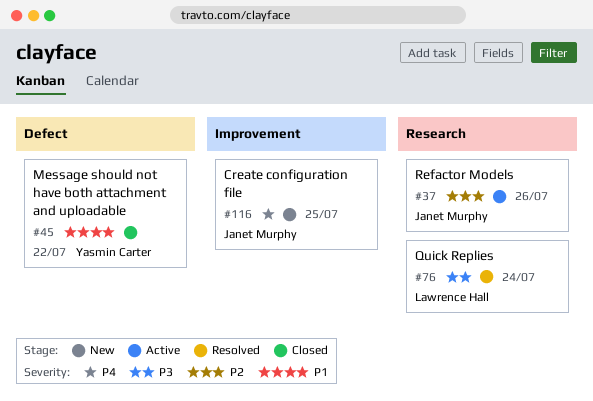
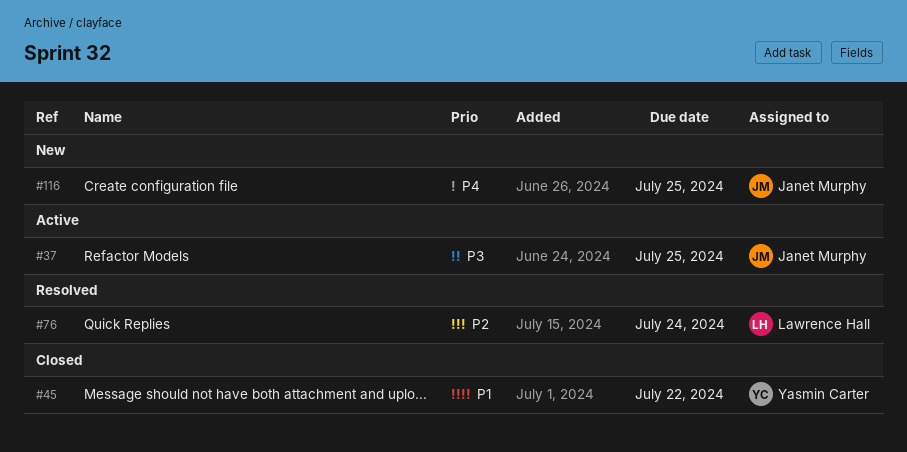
#37, priority: P2 -> P3
#37, due: Jul 26 -> Jul 25
#76, priority: P3 -> P2

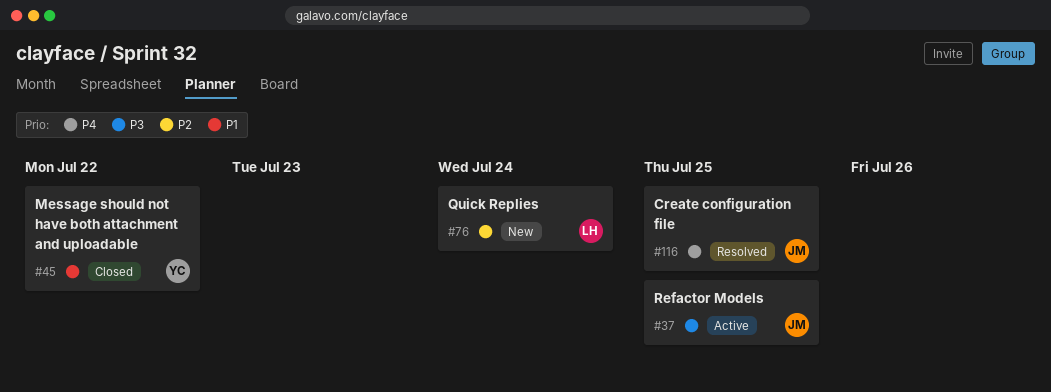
#76, status: Resolved -> New
#116, status: New -> Resolved

